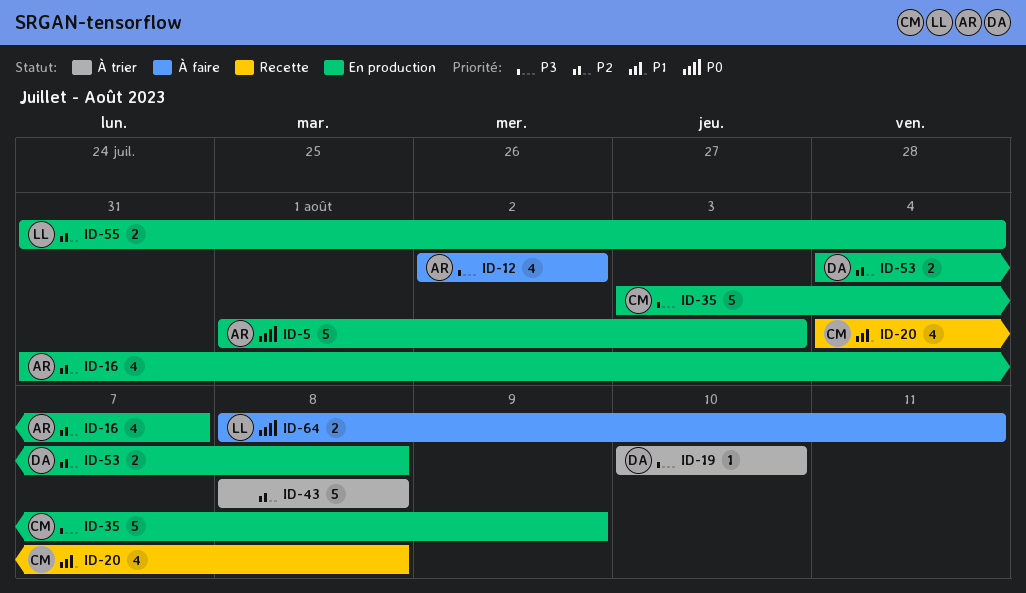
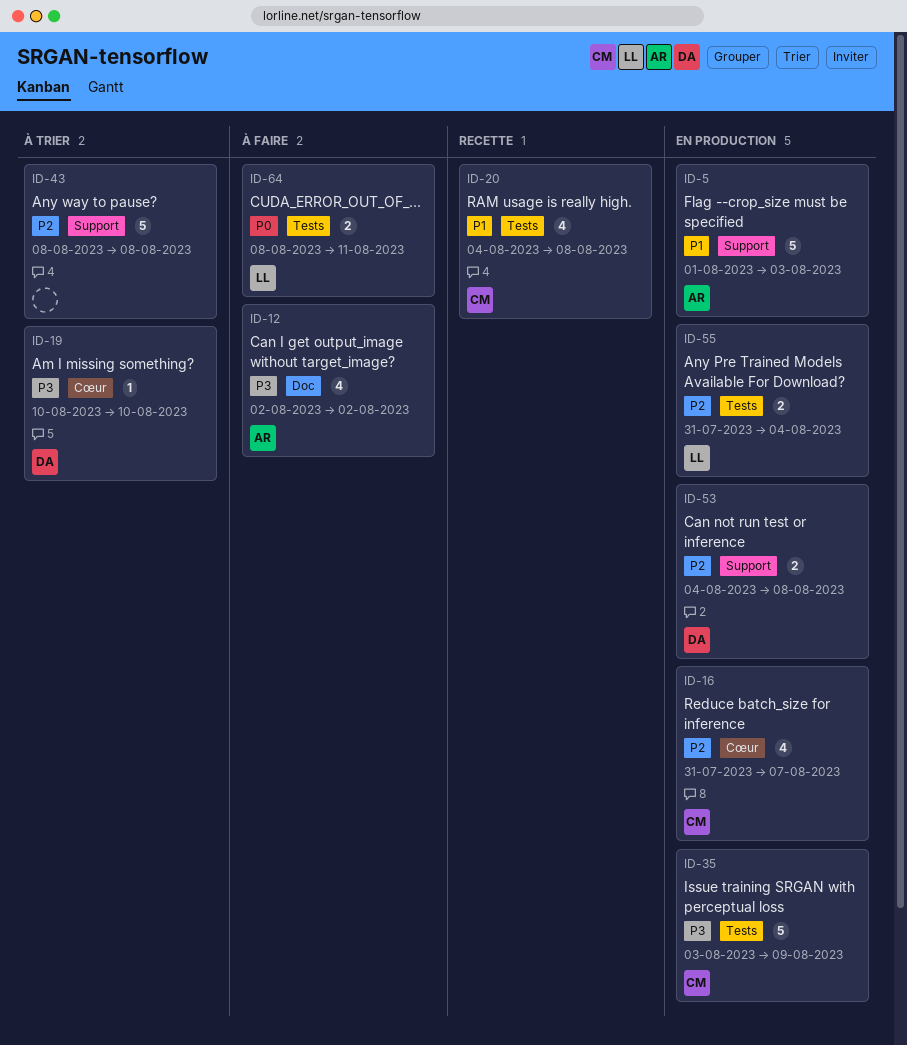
ID-5, priority: P0 -> P1
ID-16, owner: AR -> CM

